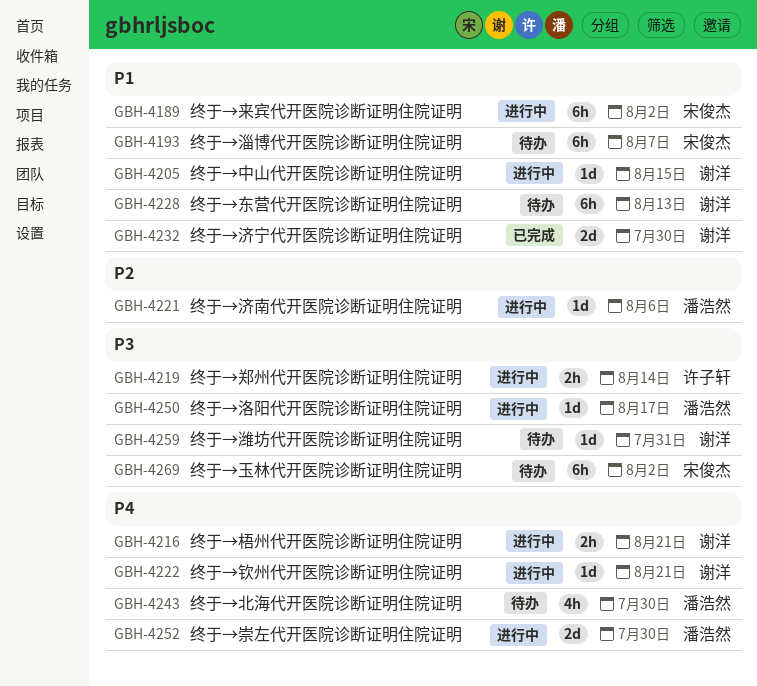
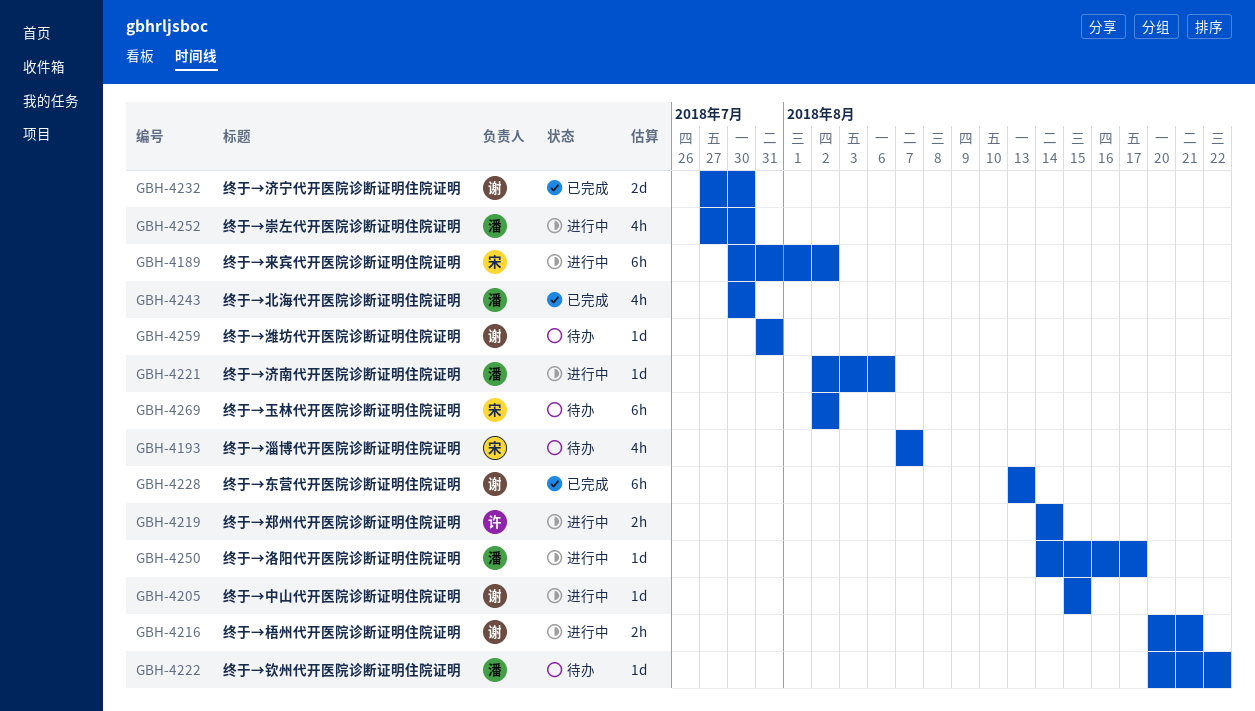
GBH-4193, estimate: 6h -> 4h
GBH-4222, status: 进行中 -> 待办
GBH-4222, owner: 谢洋 -> 潘浩然
GBH-4222, due: Aug 21 -> Aug 22
GBH-4228, status: 待办 -> 已完成
GBH-4243, status: 待办 -> 已完成
GBH-4252, estimate: 2d -> 4h

